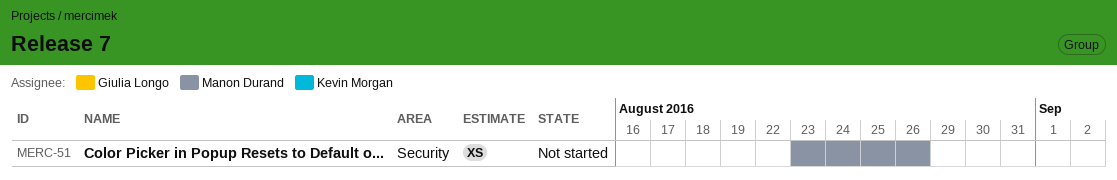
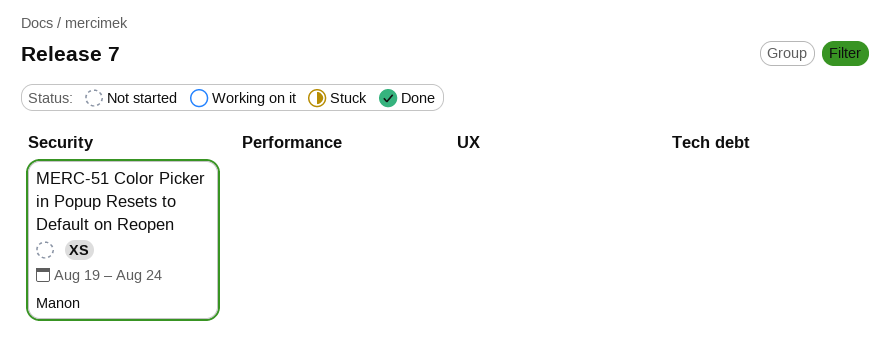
MERC-51, start: Aug 23 -> Aug 19
MERC-51, due: Aug 26 -> Aug 24

